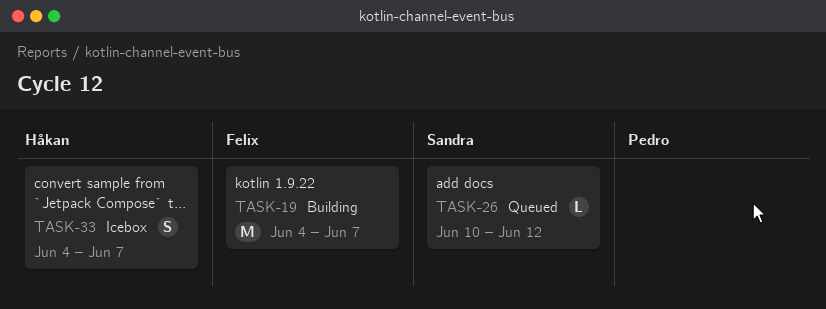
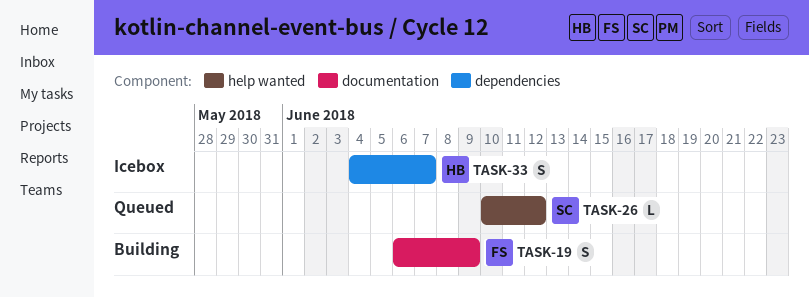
TASK-19, estimate: M -> S
TASK-19, start: Jun 4 -> Jun 6
TASK-19, due: Jun 7 -> Jun 9

